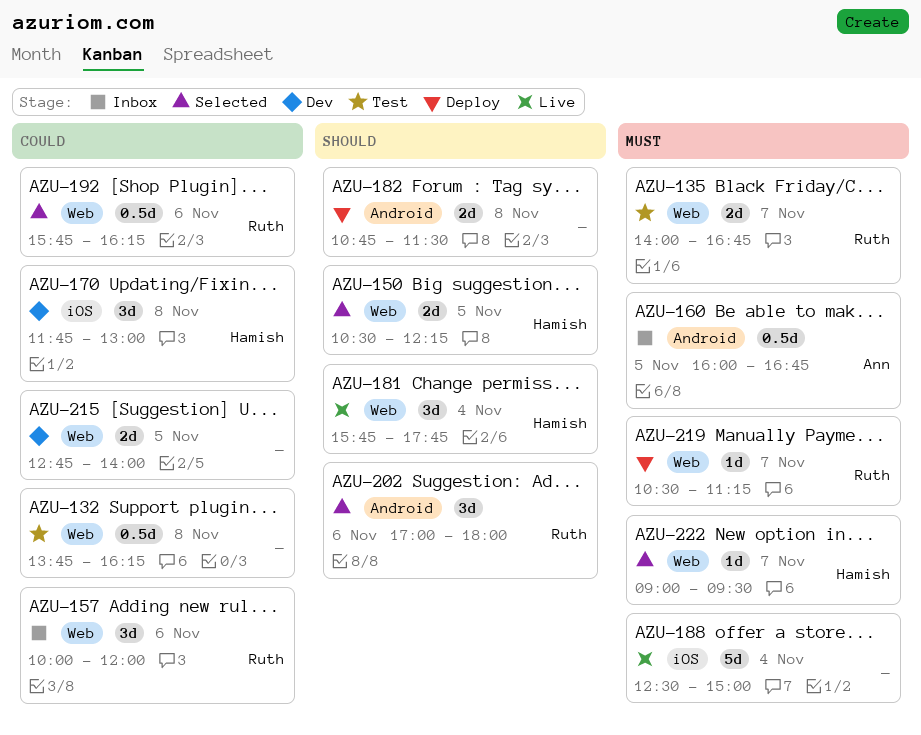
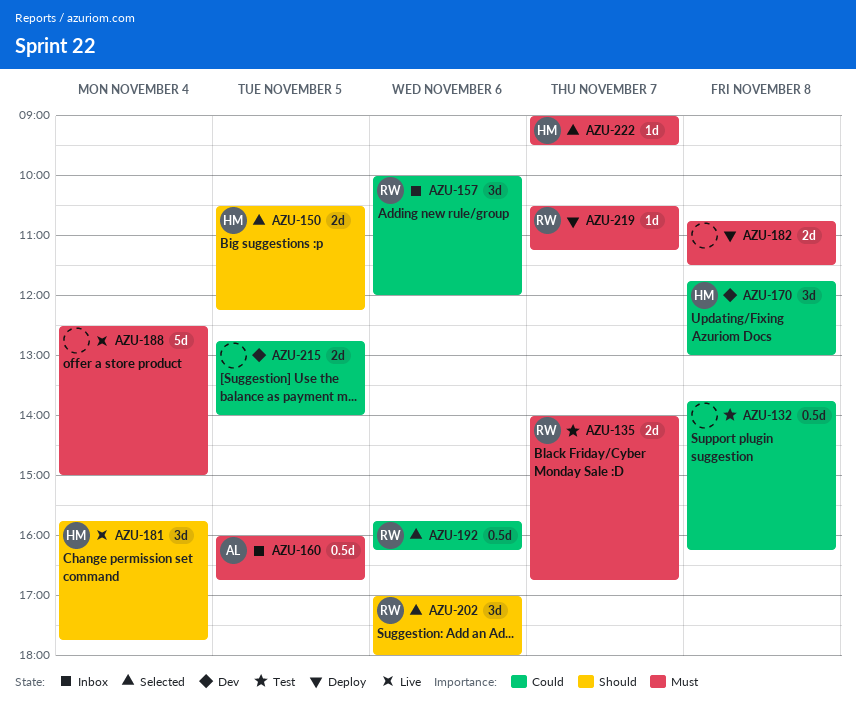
AZU-182, priority: Should -> Must

